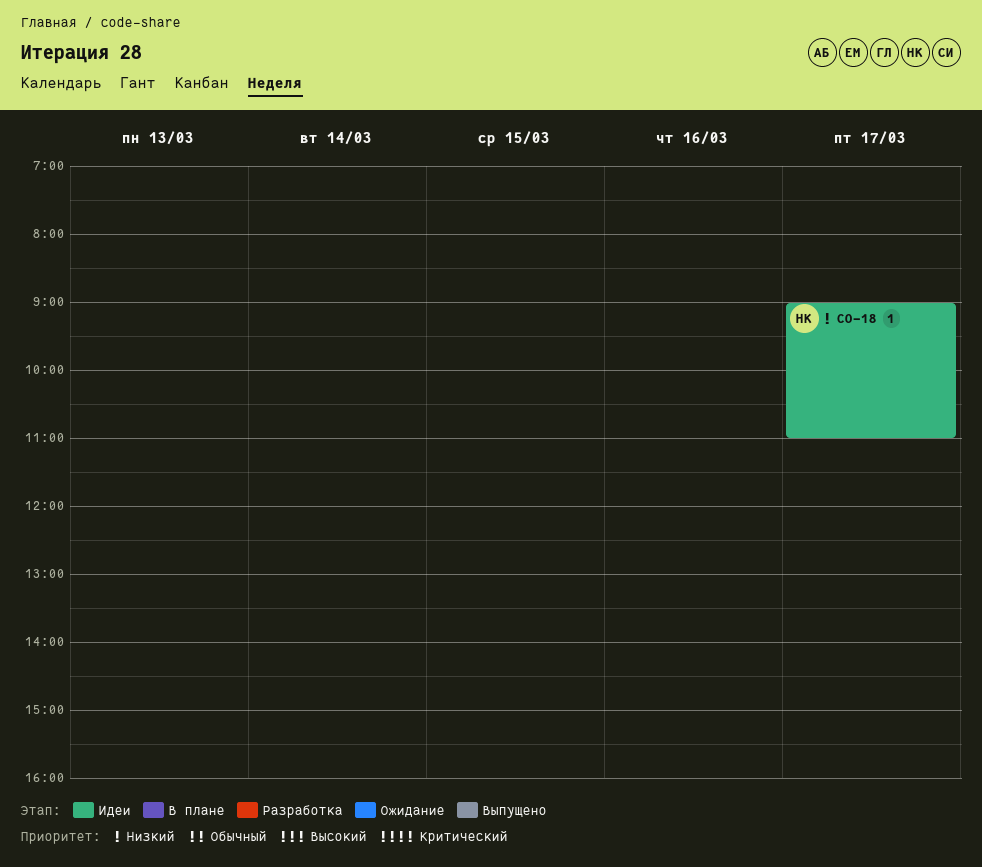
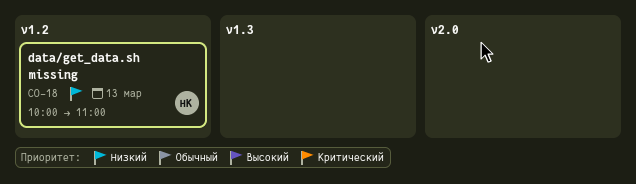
CO-18, day: Mar 17 -> Mar 13
CO-18, begins: 09:00 -> 10:00

